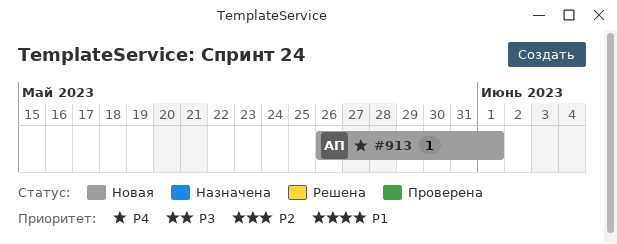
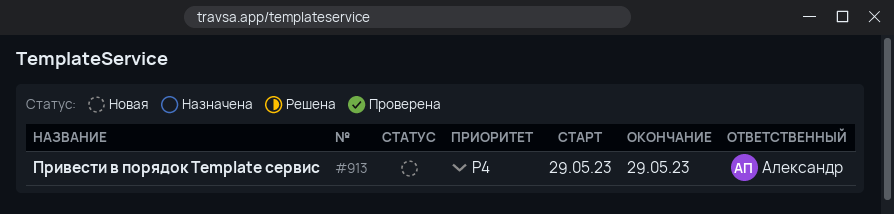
#913, start: May 26 -> May 29
#913, due: Jun 1 -> May 29

